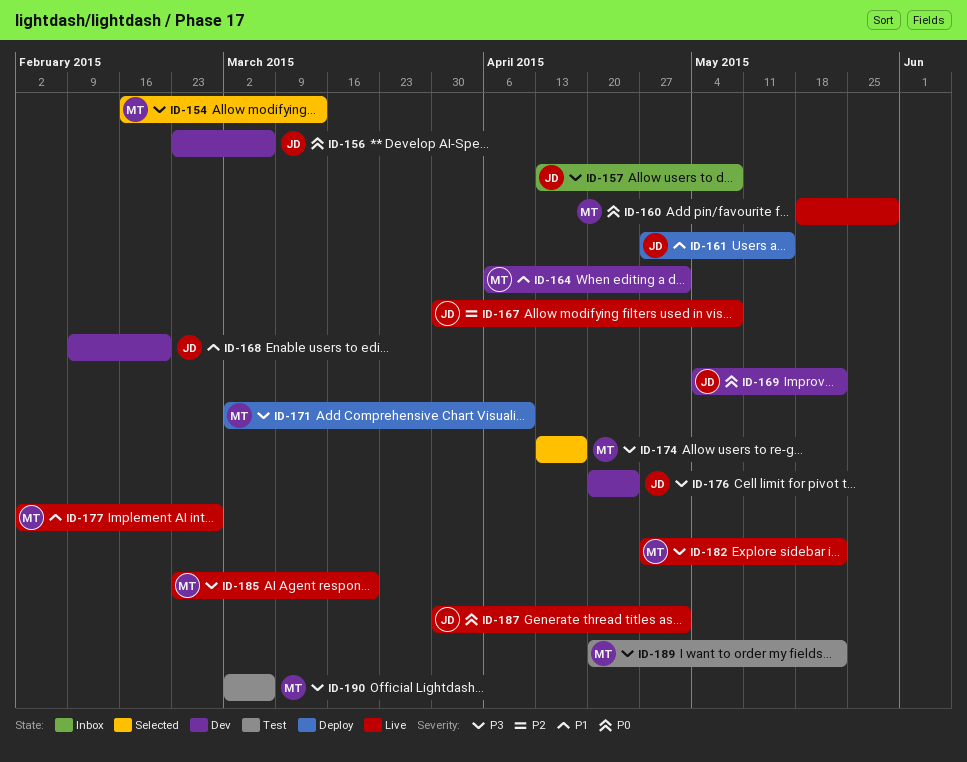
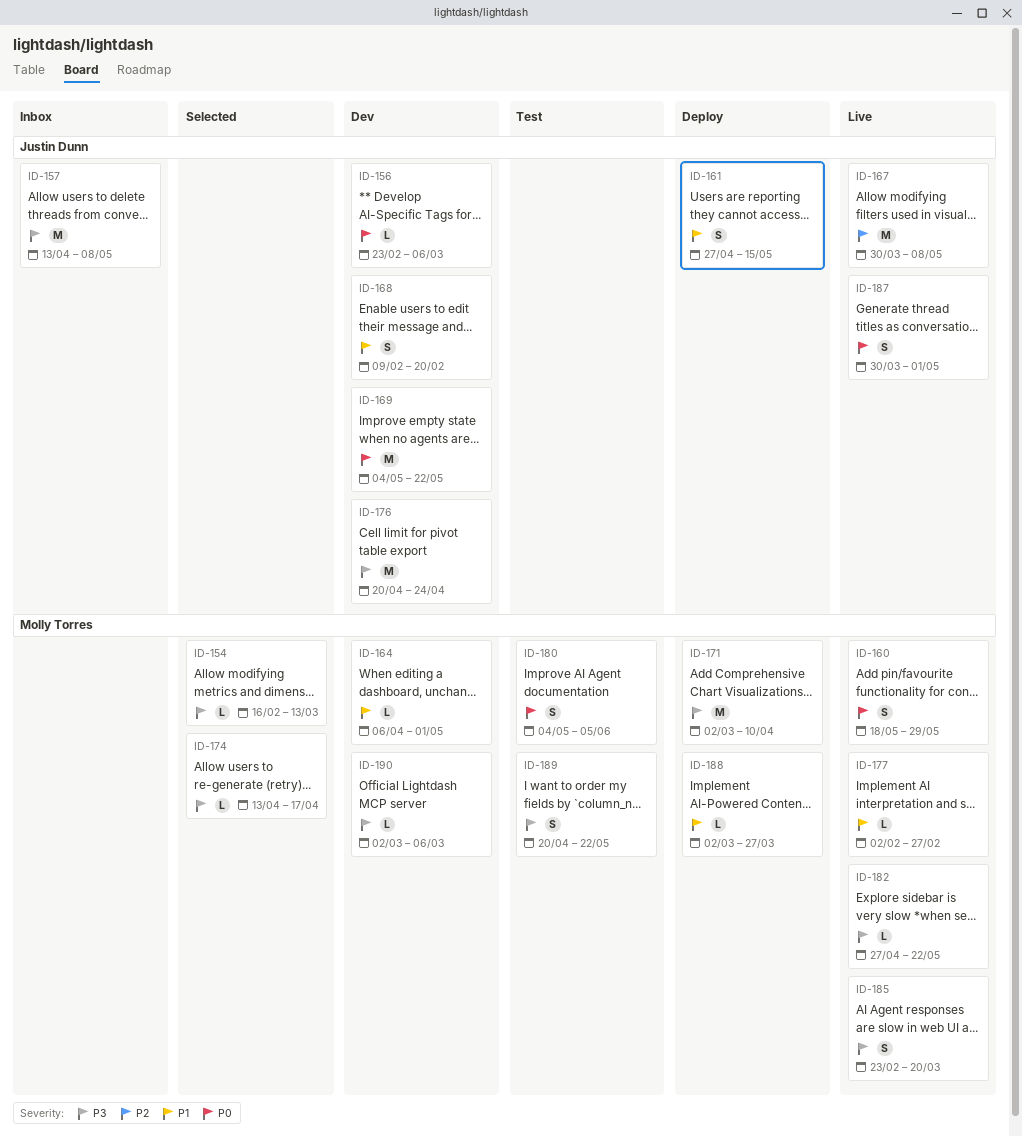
ID-180: none -> present
ID-188: none -> present
ID-190, status: Test -> Dev

